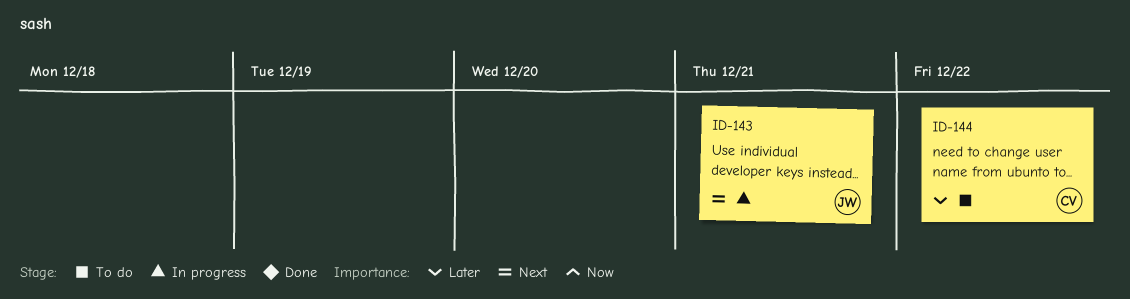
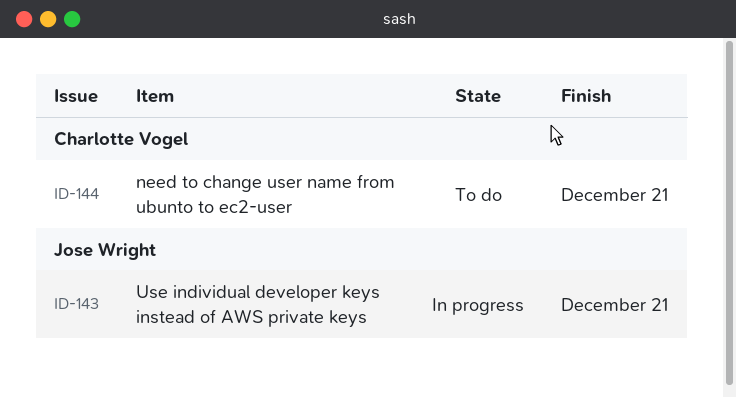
ID-144, due: Dec 22 -> Dec 21

